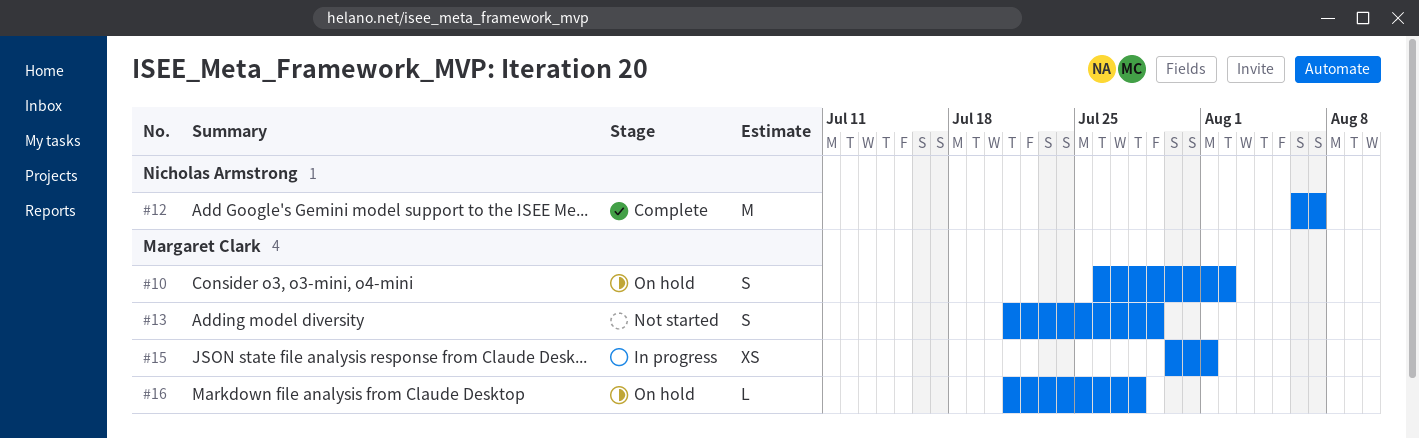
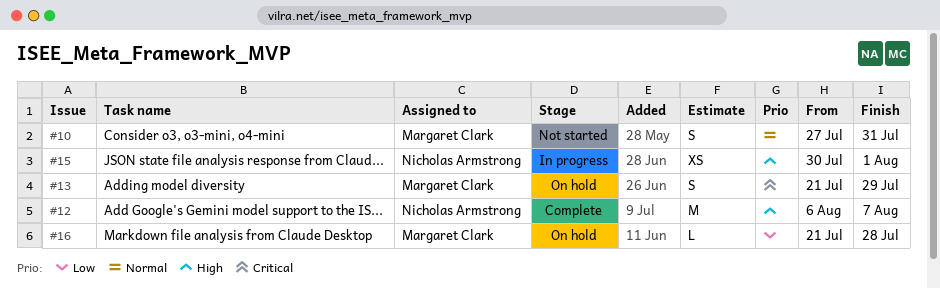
#10, status: On hold -> Not started
#10, start: Jul 26 -> Jul 27
#10, due: Aug 2 -> Jul 31
#13, status: Not started -> On hold
#15, owner: Margaret Clark -> Nicholas Armstrong

